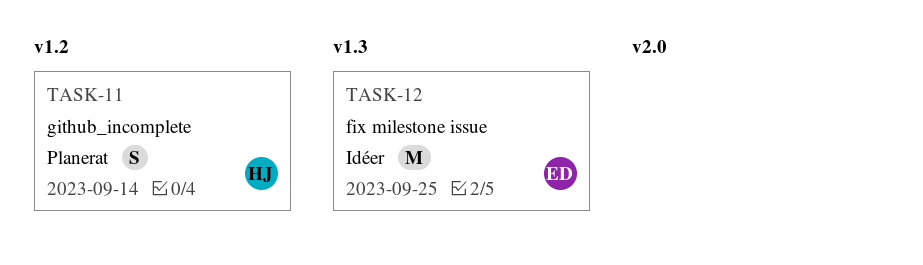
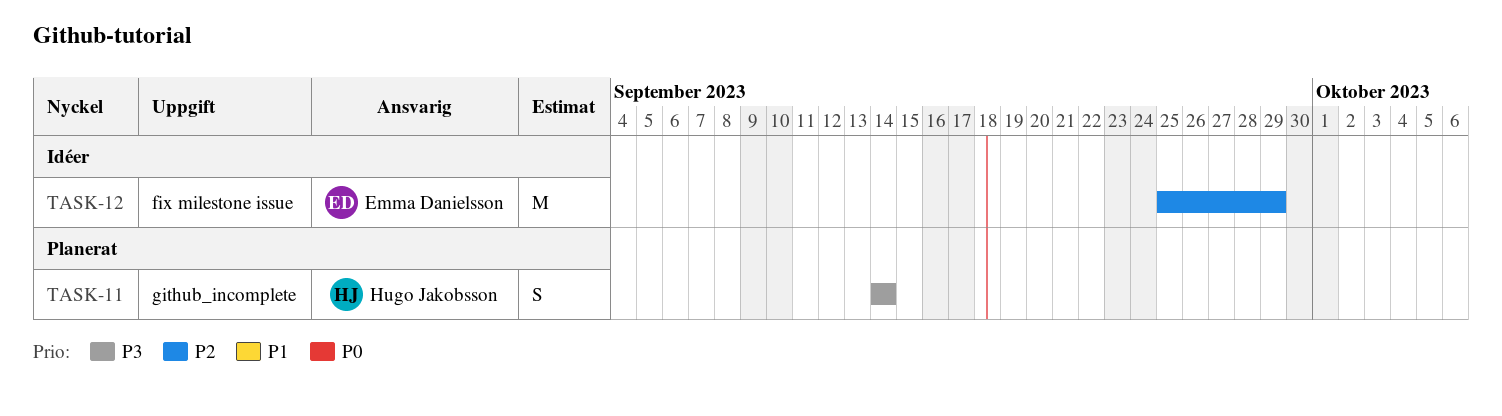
TASK-12, due: Sep 25 -> Sep 29

